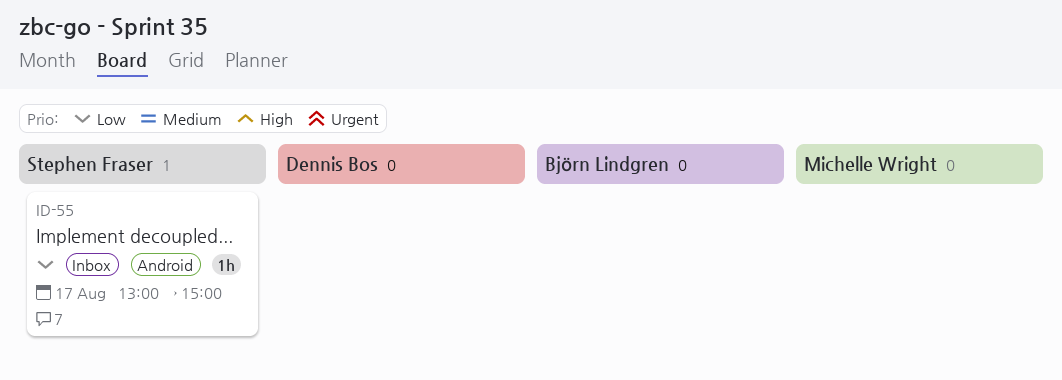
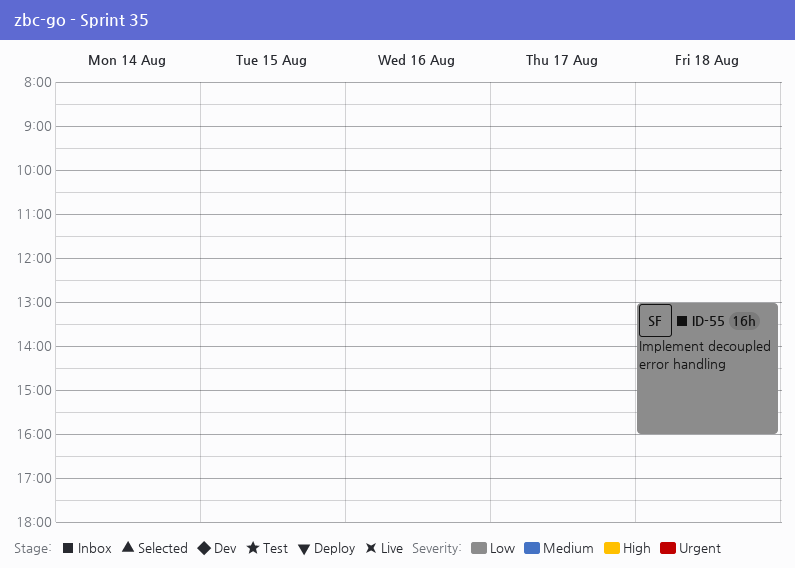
ID-55, estimate: 1h -> 16h
ID-55, day: Aug 17 -> Aug 18
ID-55, ends: 15:00 -> 16:00

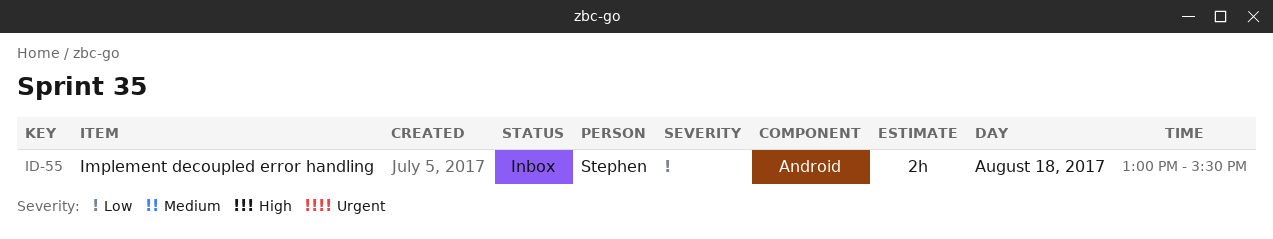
ID-55, estimate: 16h -> 2h
ID-55, ends: 16:00 -> 15:30

